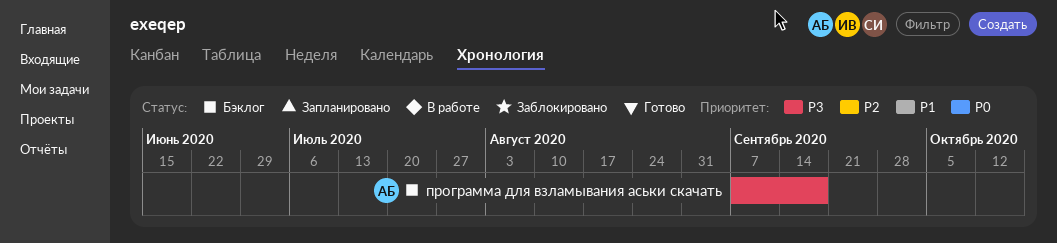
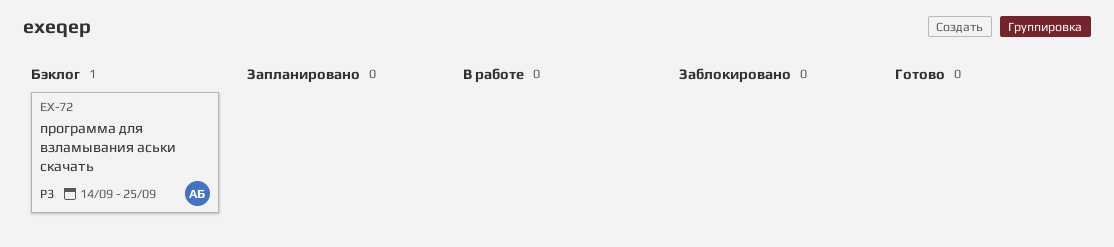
программа для взламывания аськи скачать, start: Sep 7 -> Sep 14
программа для взламывания аськи скачать, due: Sep 18 -> Sep 25

